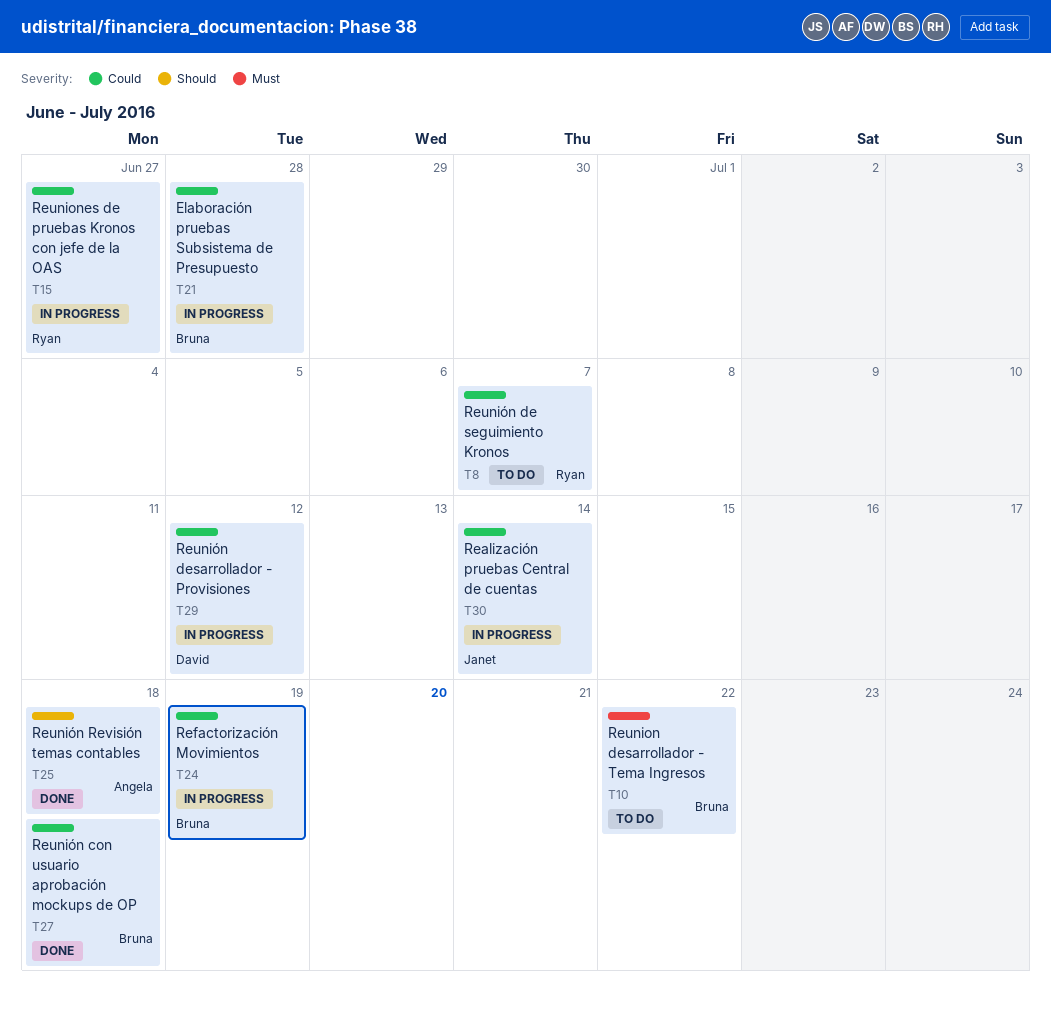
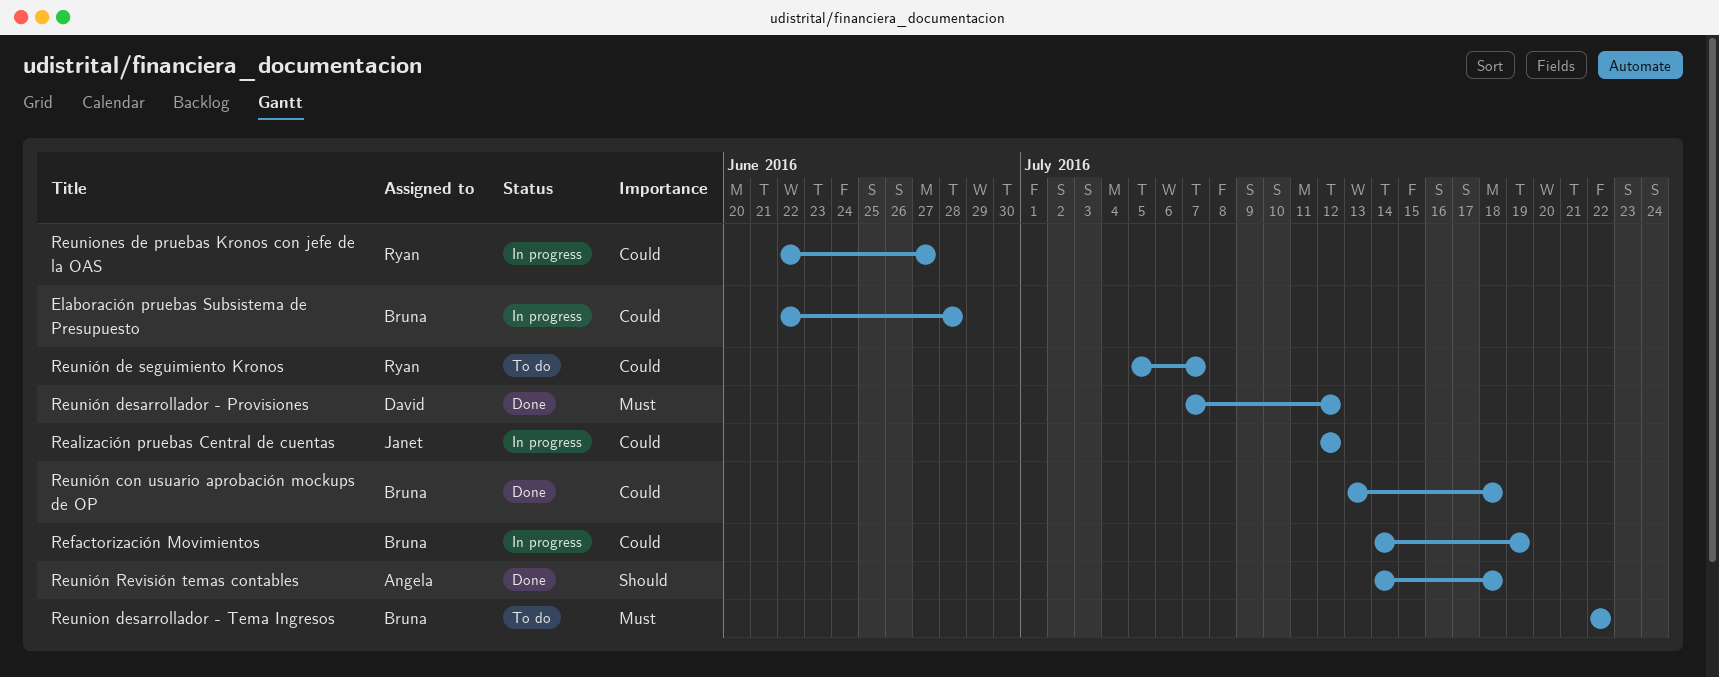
Realización pruebas Central de cuentas, due: Jul 14 -> Jul 12
Reunión desarrollador - Provisiones, status: In progress -> Done
Reunión desarrollador - Provisiones, priority: Could -> Must

